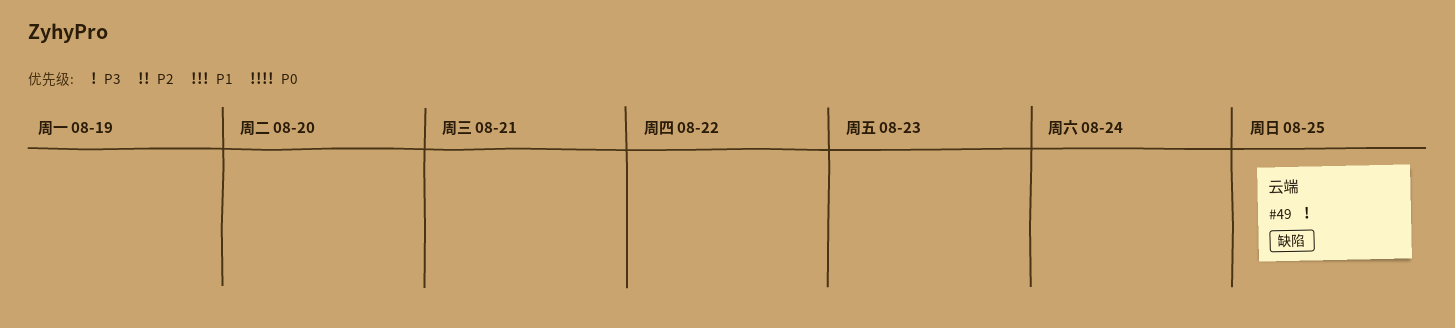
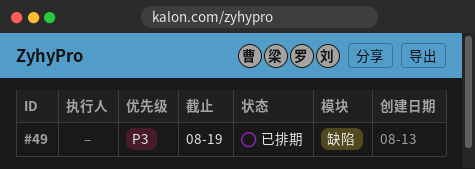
#49, due: Aug 25 -> Aug 19

